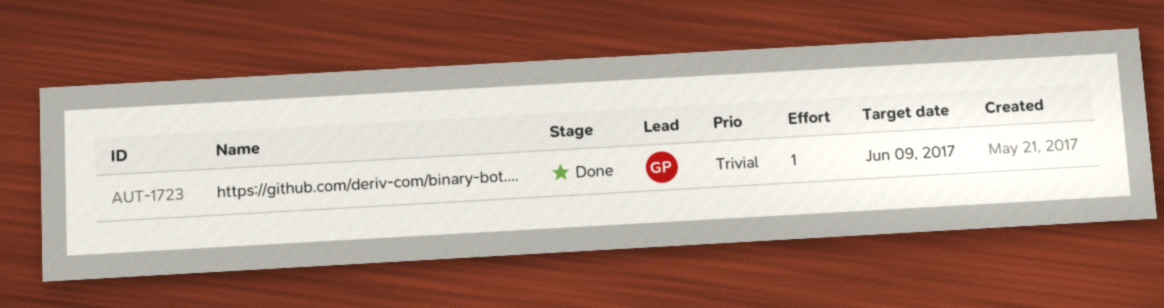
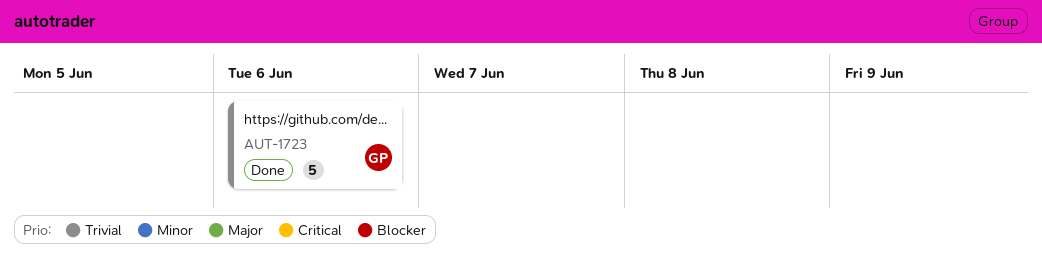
AUT-1723, estimate: 1 -> 5
AUT-1723, due: Jun 9 -> Jun 6

